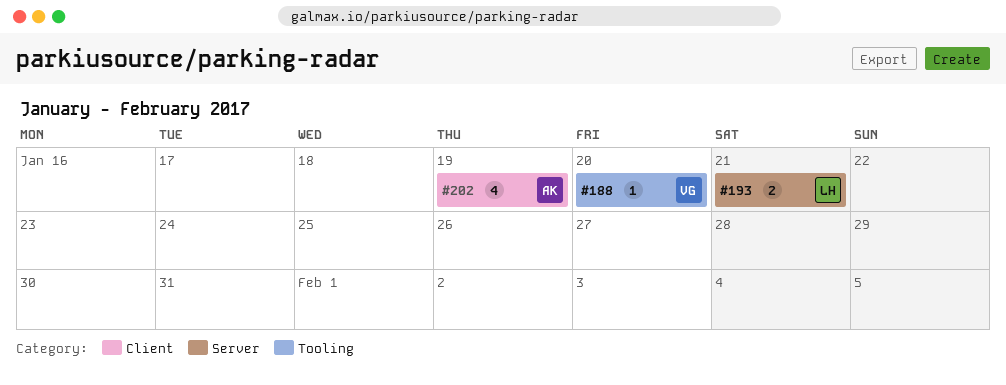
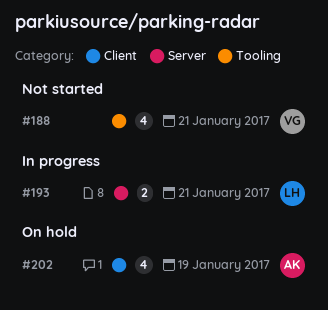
#188, estimate: 1 -> 4
#188, due: Jan 20 -> Jan 21

